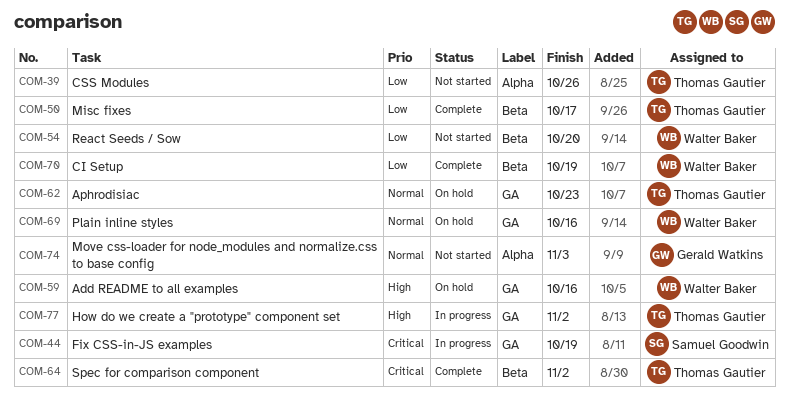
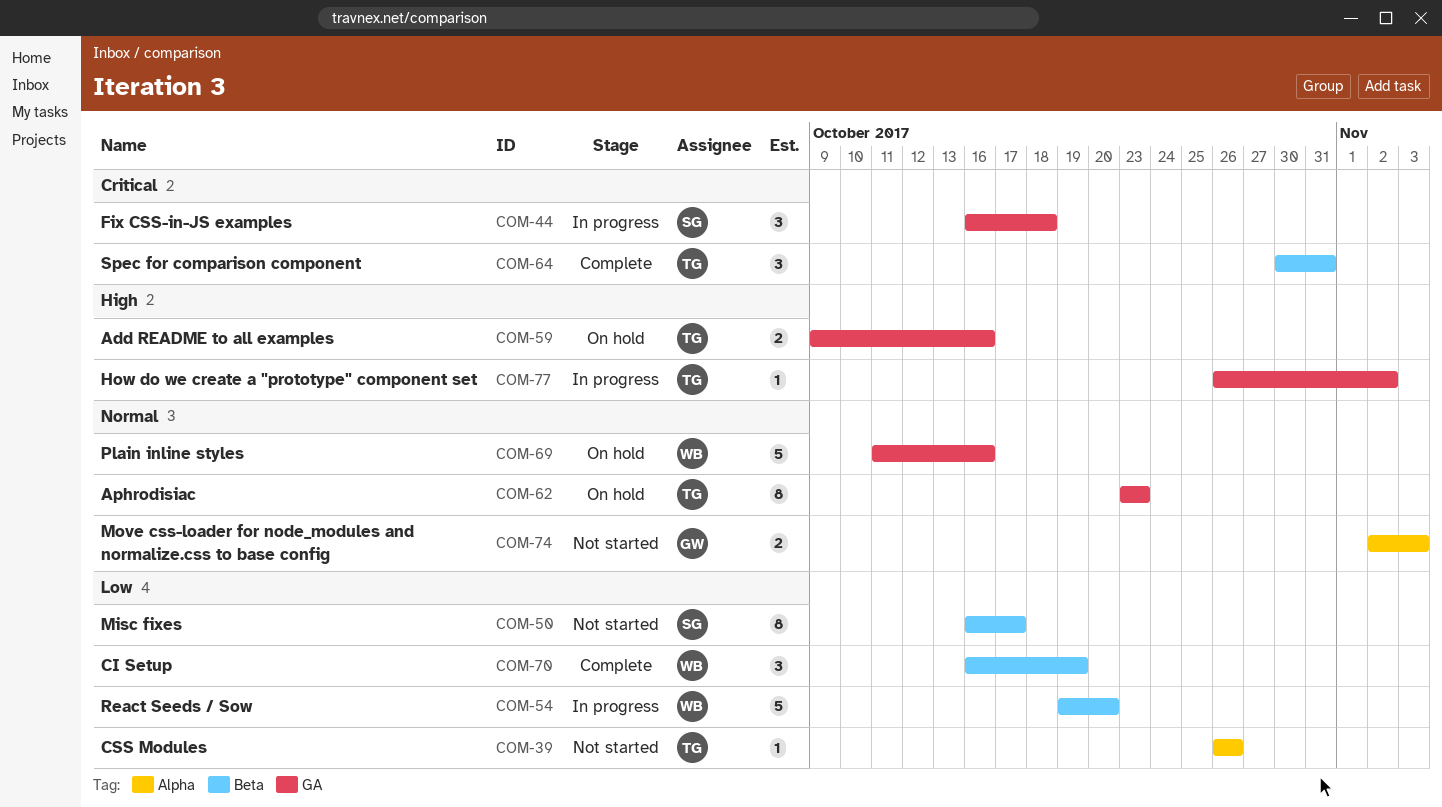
COM-44, due: Oct 19 -> Oct 18
COM-50, status: Complete -> Not started
COM-50, owner: Thomas Gautier -> Samuel Goodwin
COM-54, status: Not started -> In progress
COM-59, owner: Walter Baker -> Thomas Gautier
COM-64, due: Nov 2 -> Oct 31

